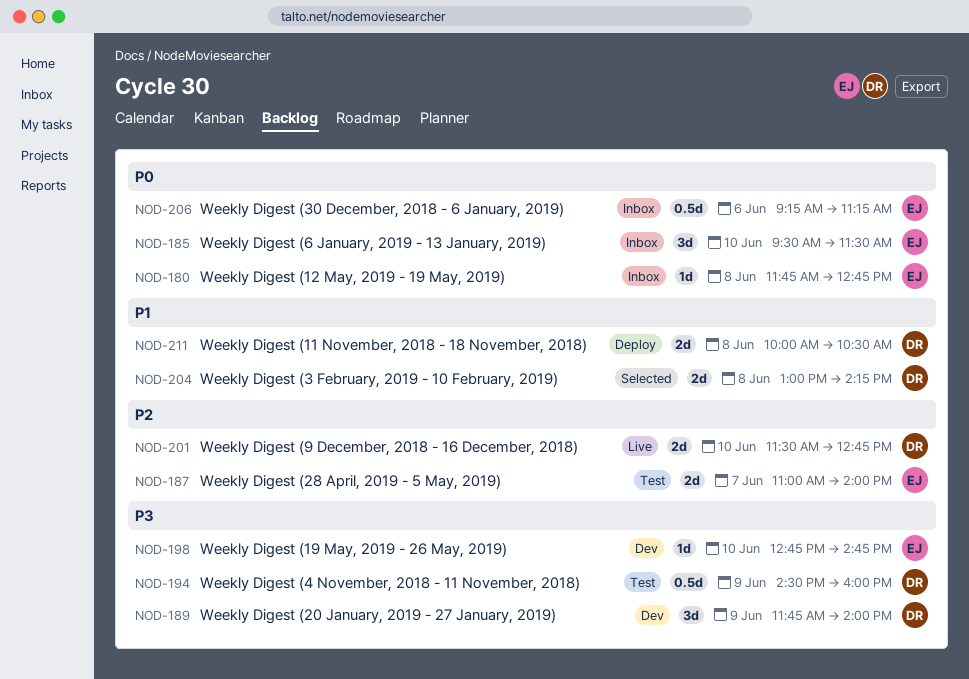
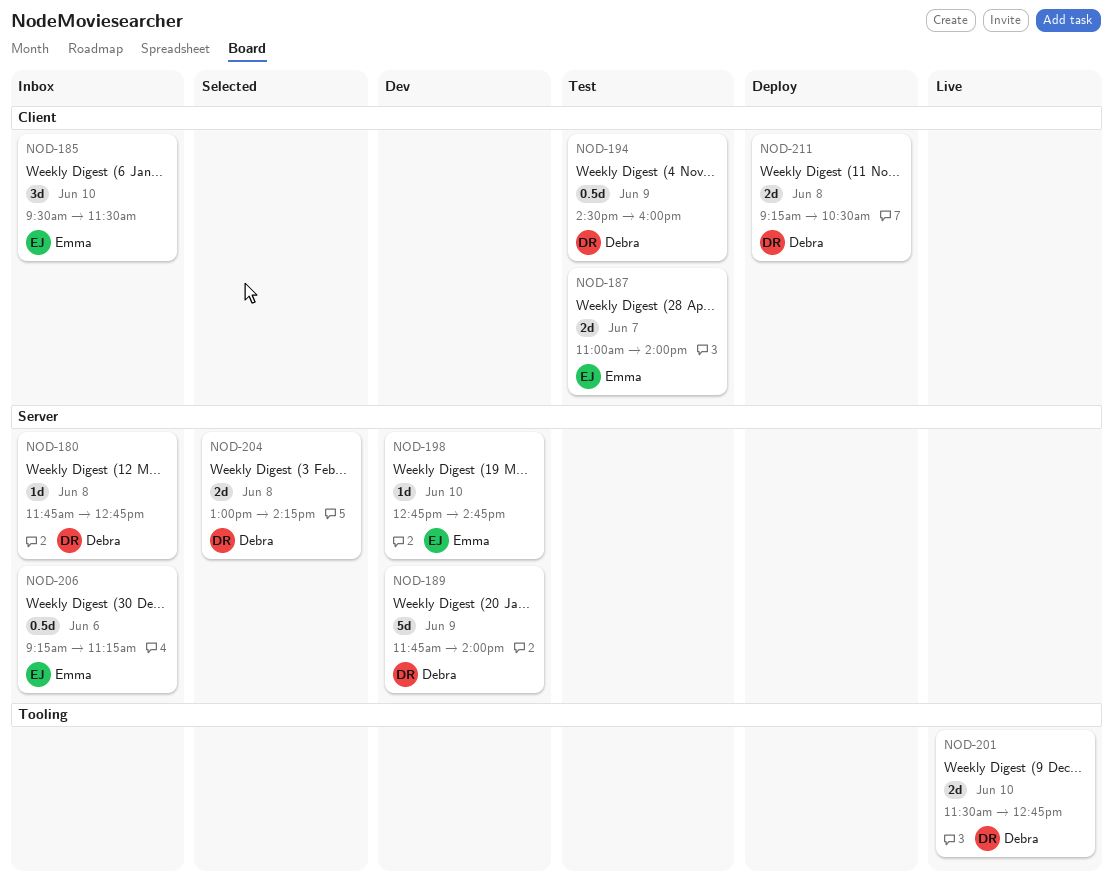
NOD-180, owner: Emma -> Debra
NOD-189, estimate: 3d -> 5d
NOD-211, begins: 10:00 -> 09:15

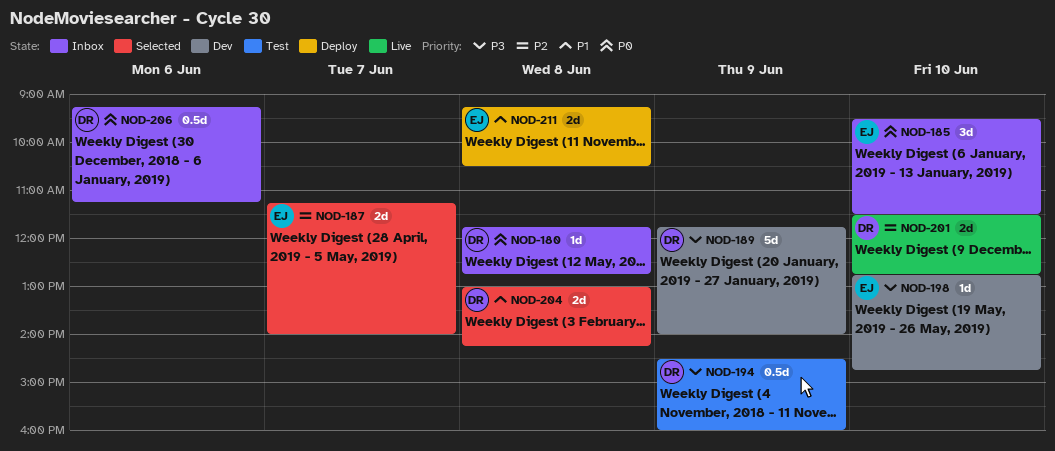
NOD-187, status: Test -> Selected
NOD-187, begins: 11:00 -> 11:15
NOD-206, owner: Emma -> Debra
NOD-211, owner: Debra -> Emma

